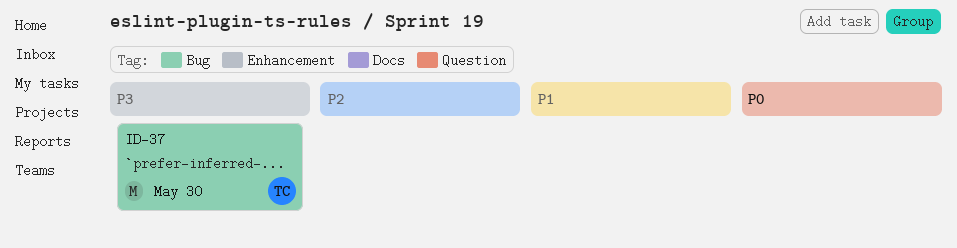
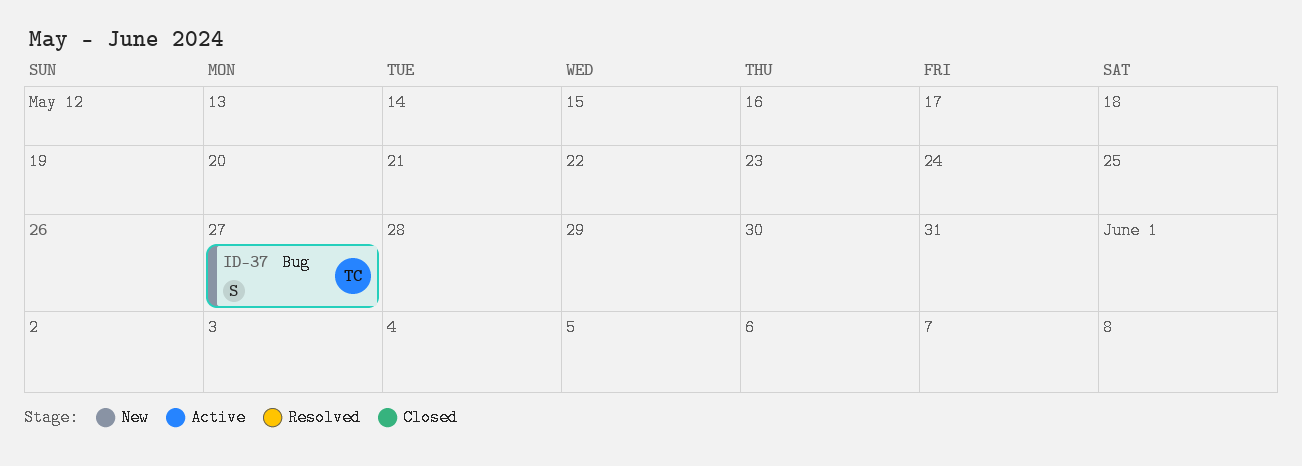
ID-37, estimate: M -> S
ID-37, due: May 30 -> May 27

